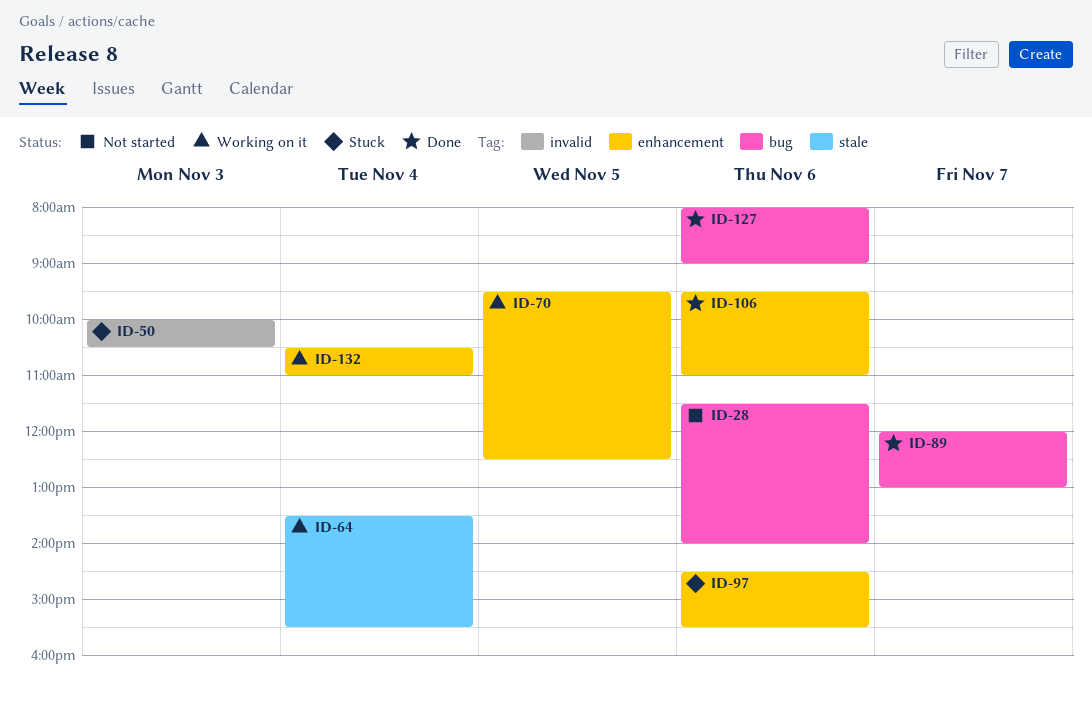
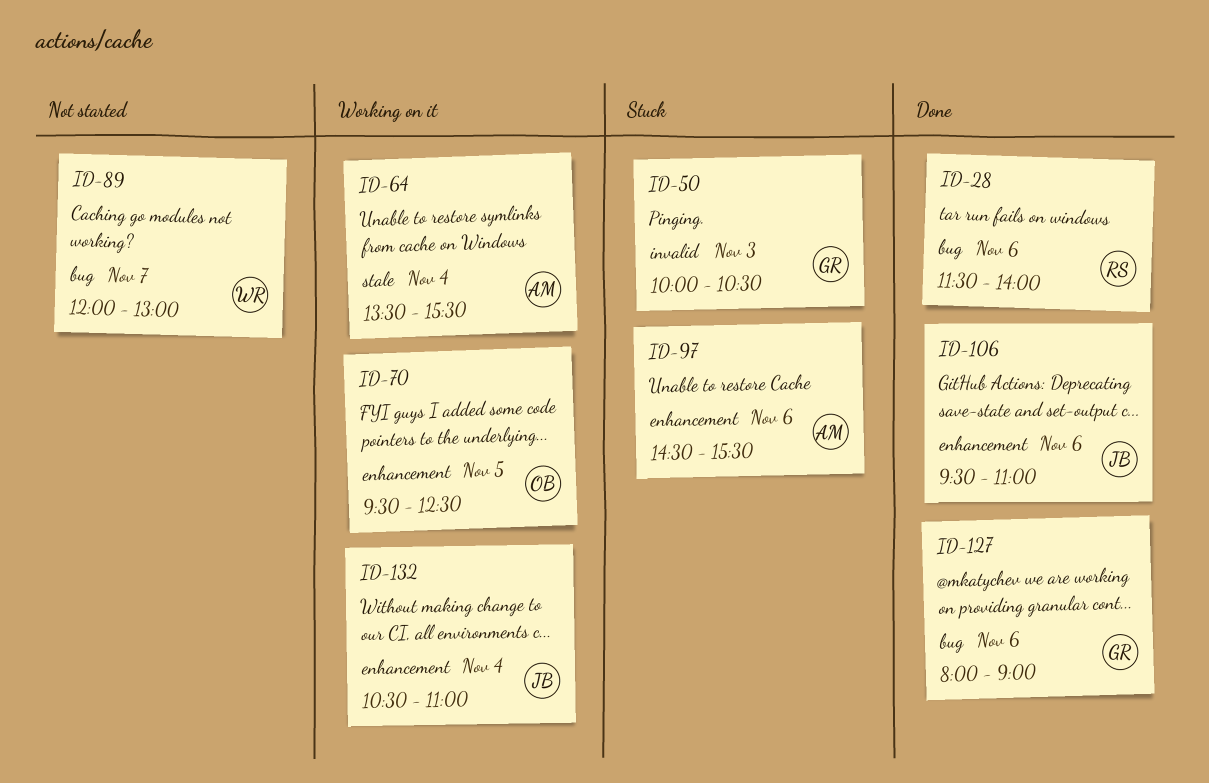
ID-28, status: Not started -> Done
ID-89, status: Done -> Not started

